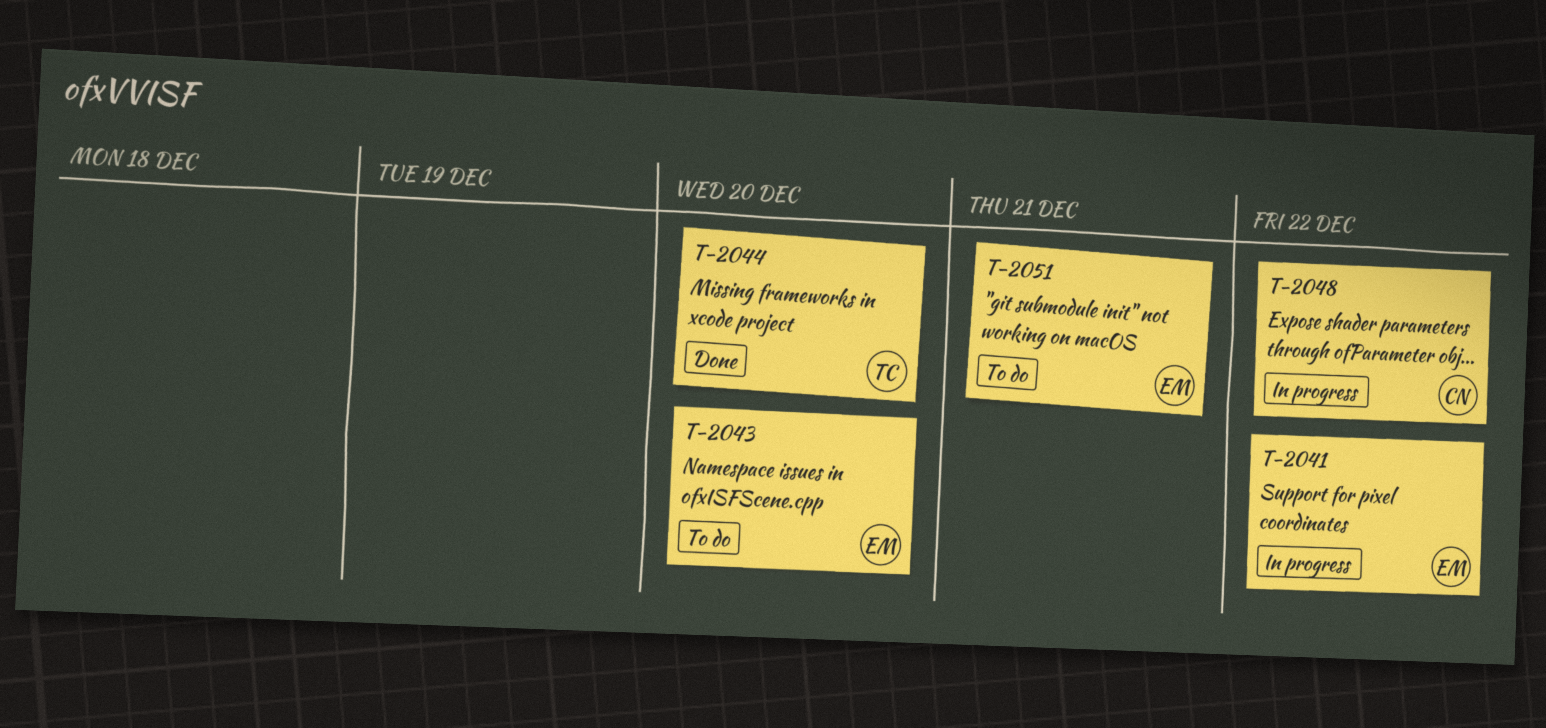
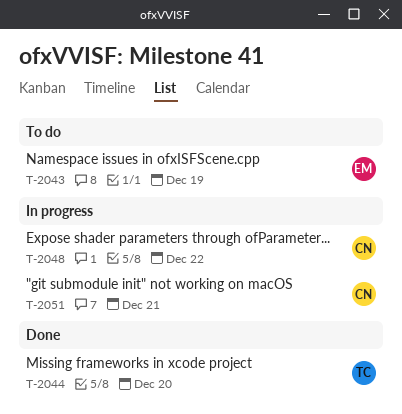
T-2041: present -> none
T-2043, due: Dec 20 -> Dec 19
T-2051, status: To do -> In progress
T-2051, owner: EM -> CN

